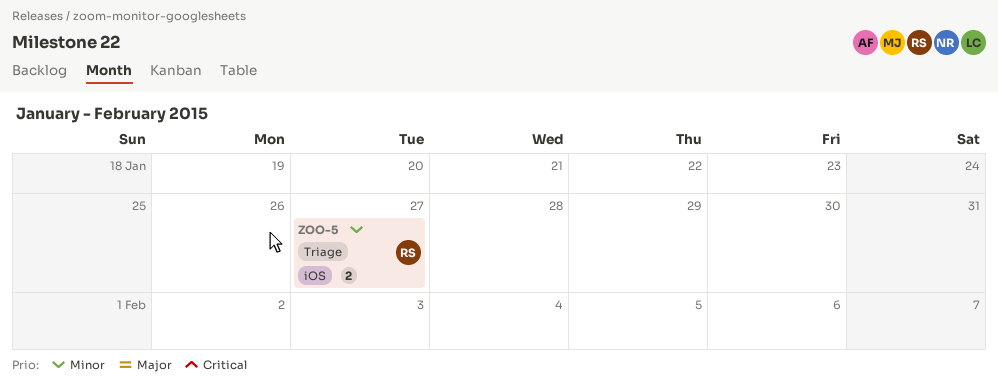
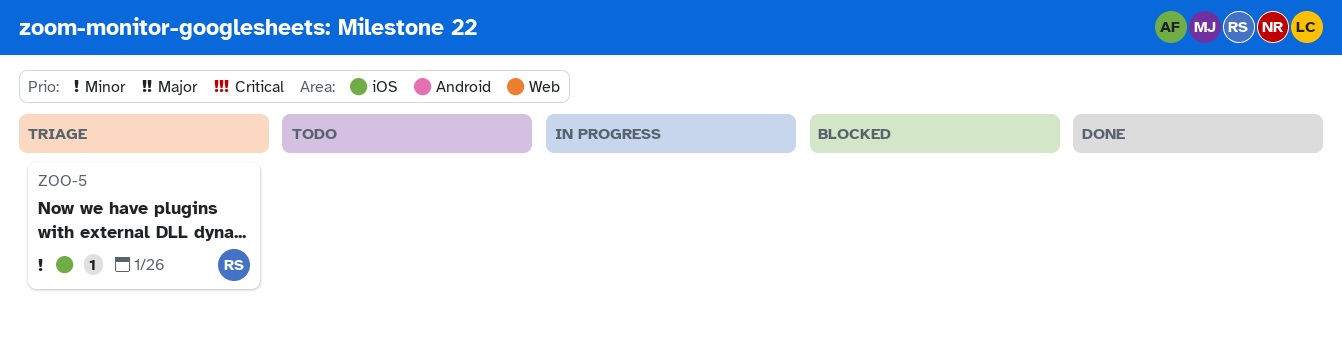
ZOO-5, estimate: 2 -> 1
ZOO-5, due: Jan 27 -> Jan 26

